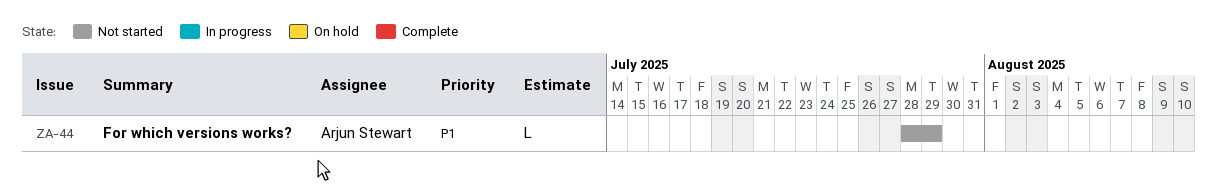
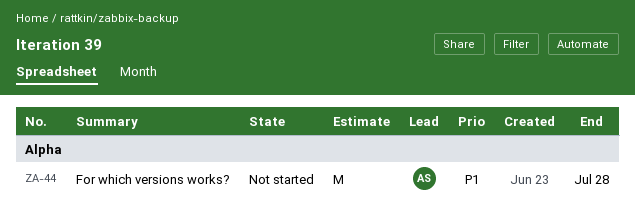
ZA-44, estimate: L -> M
ZA-44, due: Jul 29 -> Jul 28

